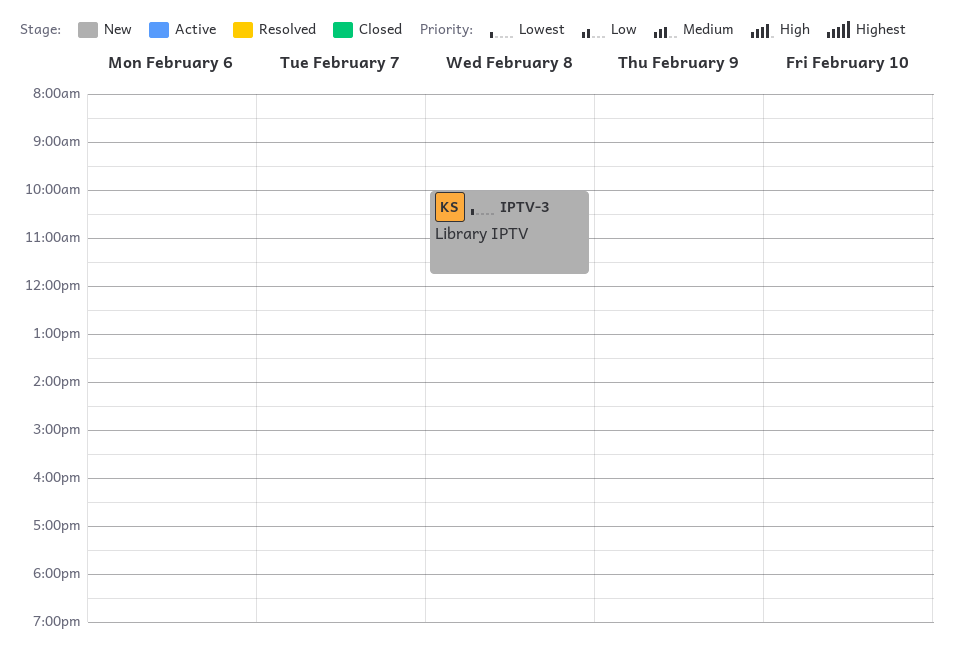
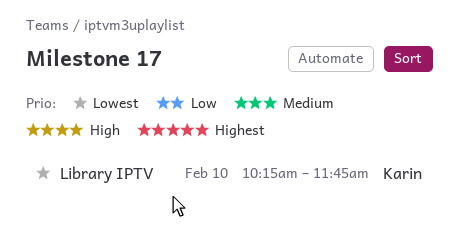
Library IPTV, day: Feb 8 -> Feb 10
Library IPTV, begins: 10:00 -> 10:15

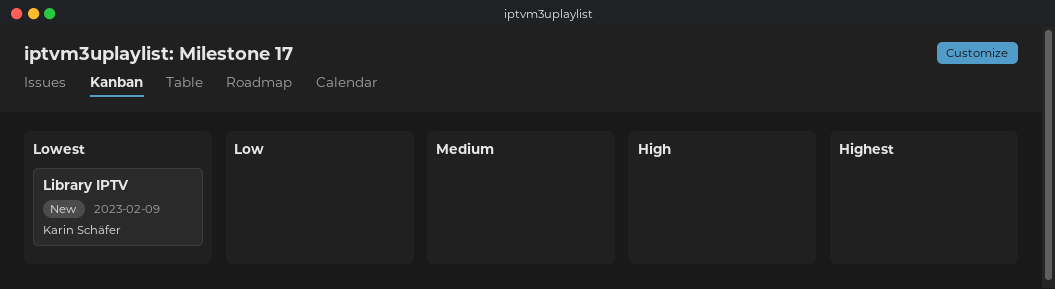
Library IPTV, day: Feb 10 -> Feb 9

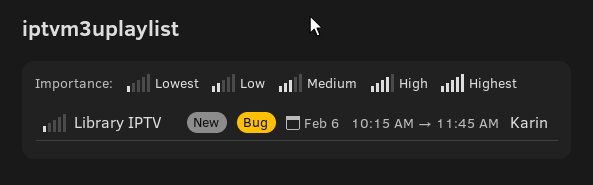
Library IPTV, day: Feb 9 -> Feb 6

